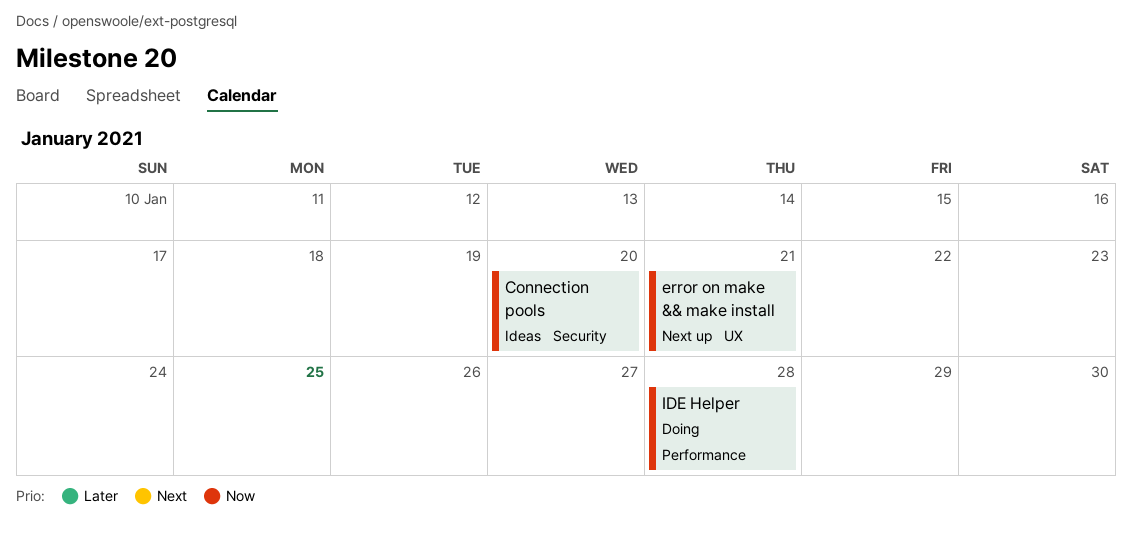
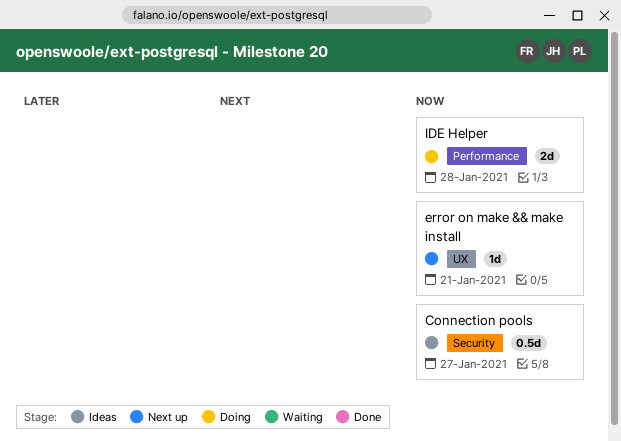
Connection pools, due: Jan 20 -> Jan 27

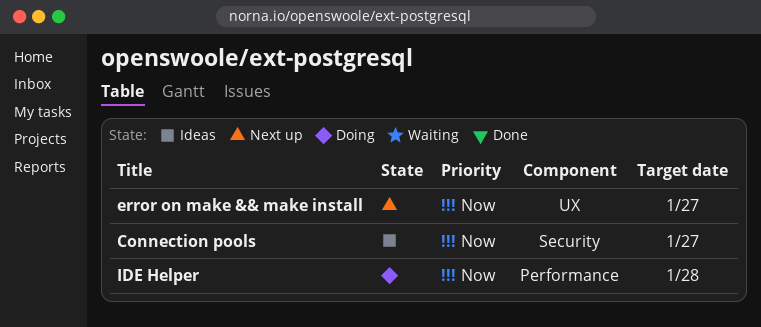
error on make && make install, due: Jan 21 -> Jan 27

